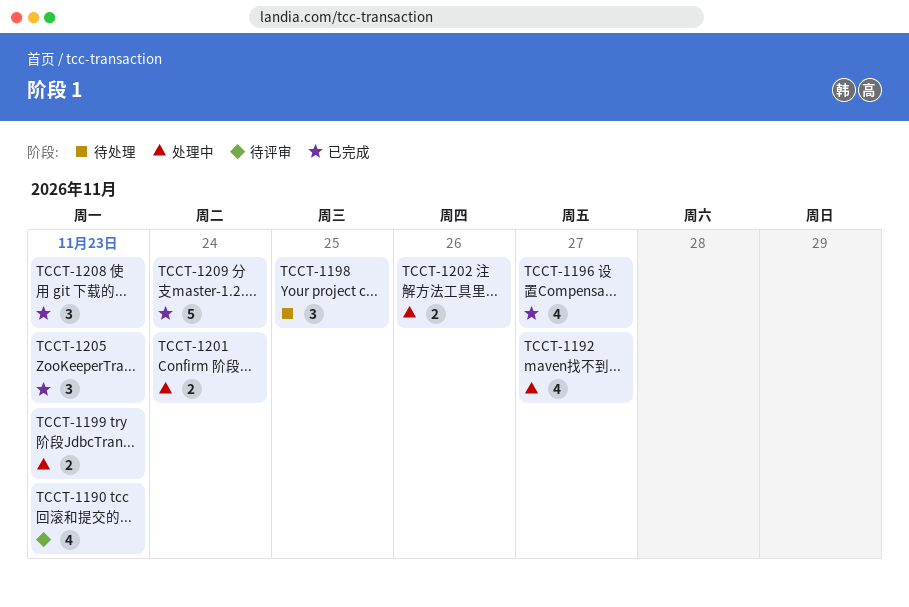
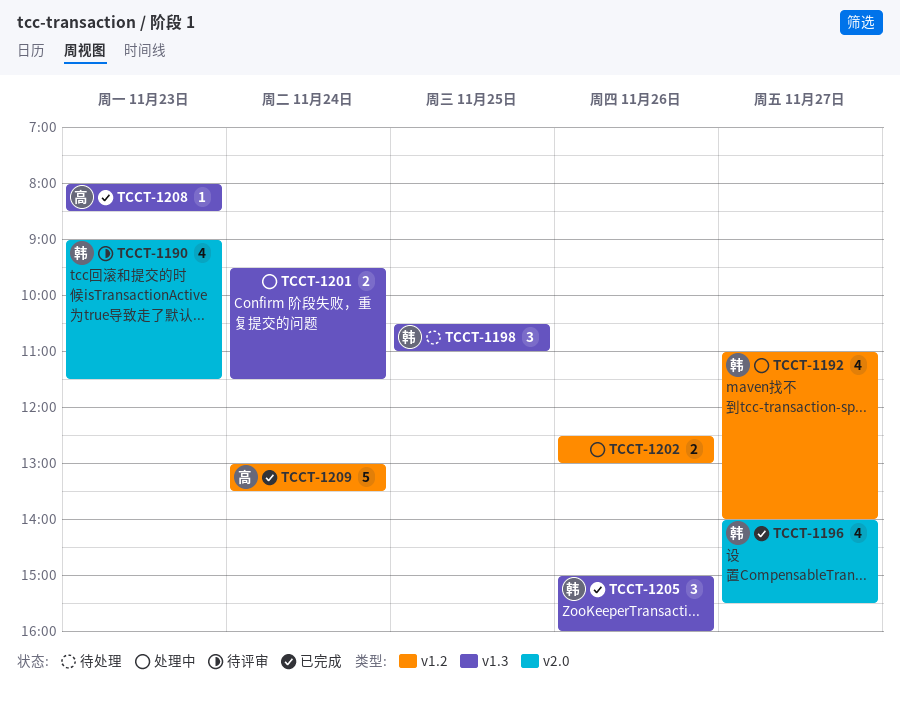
TCCT-1199: present -> none
TCCT-1205, day: Nov 23 -> Nov 26
TCCT-1208, estimate: 3 -> 1

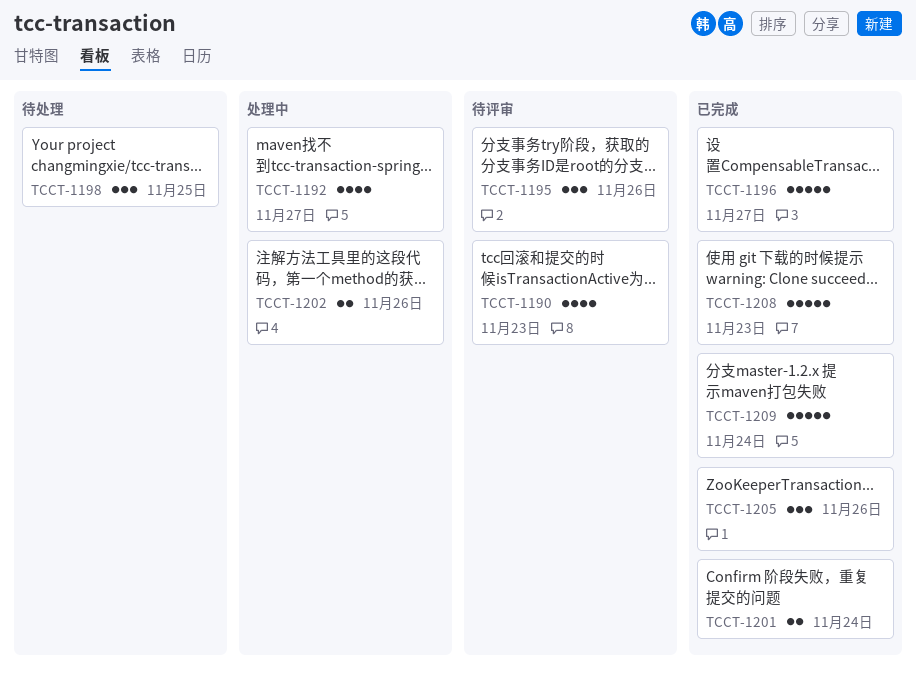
TCCT-1195: none -> present
TCCT-1196, estimate: 4 -> 5
TCCT-1201, status: 处理中 -> 已完成
TCCT-1208, estimate: 1 -> 5

